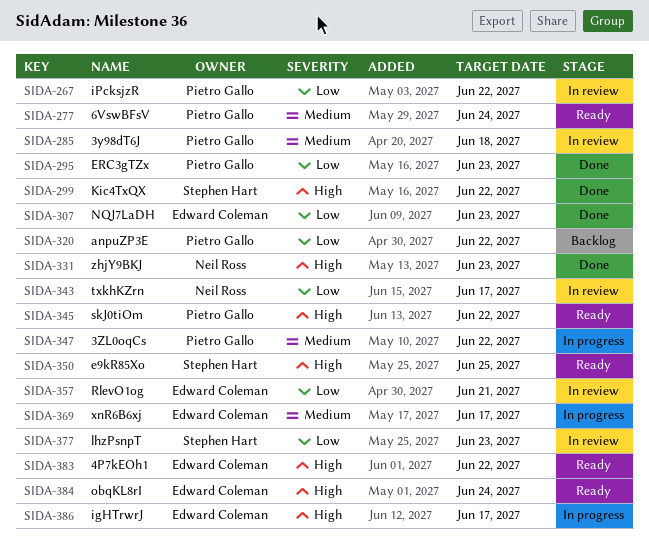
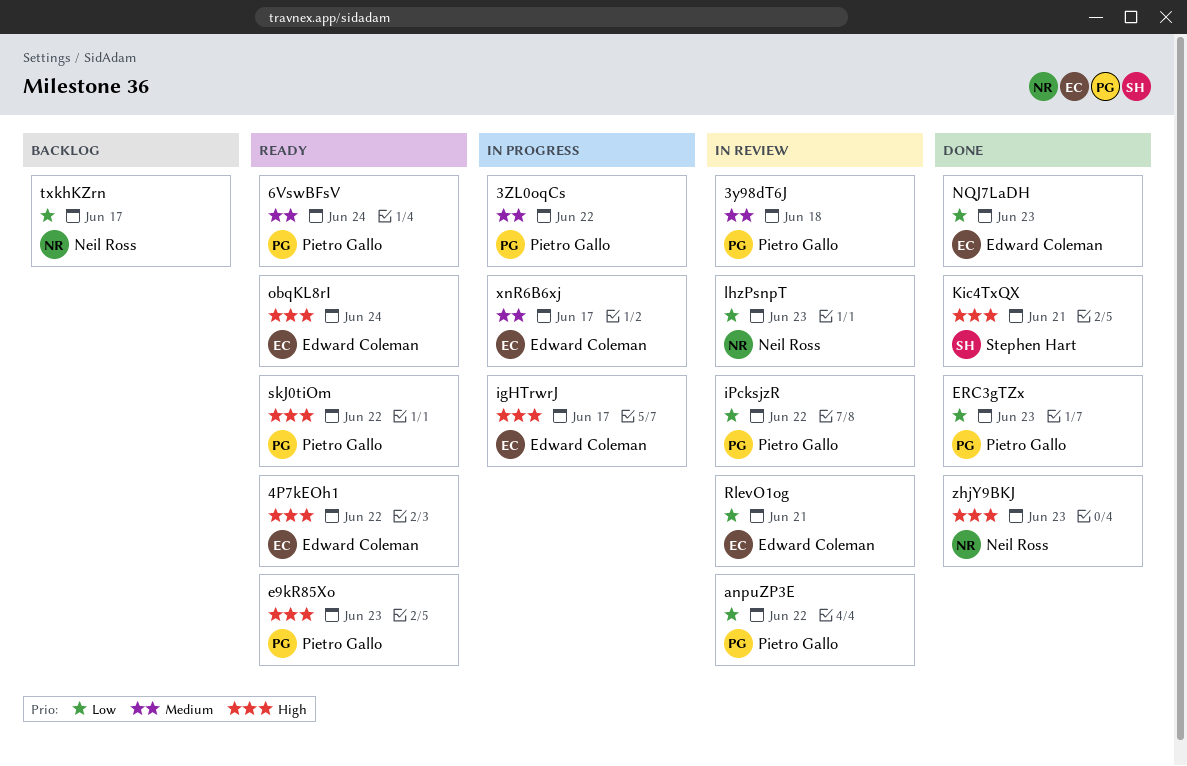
anpuZP3E, status: Backlog -> In review
e9kR85Xo, owner: Stephen Hart -> Pietro Gallo
e9kR85Xo, due: Jun 25 -> Jun 23
Kic4TxQX, due: Jun 22 -> Jun 21
lhzPsnpT, owner: Stephen Hart -> Neil Ross
txkhKZrn, status: In review -> Backlog

